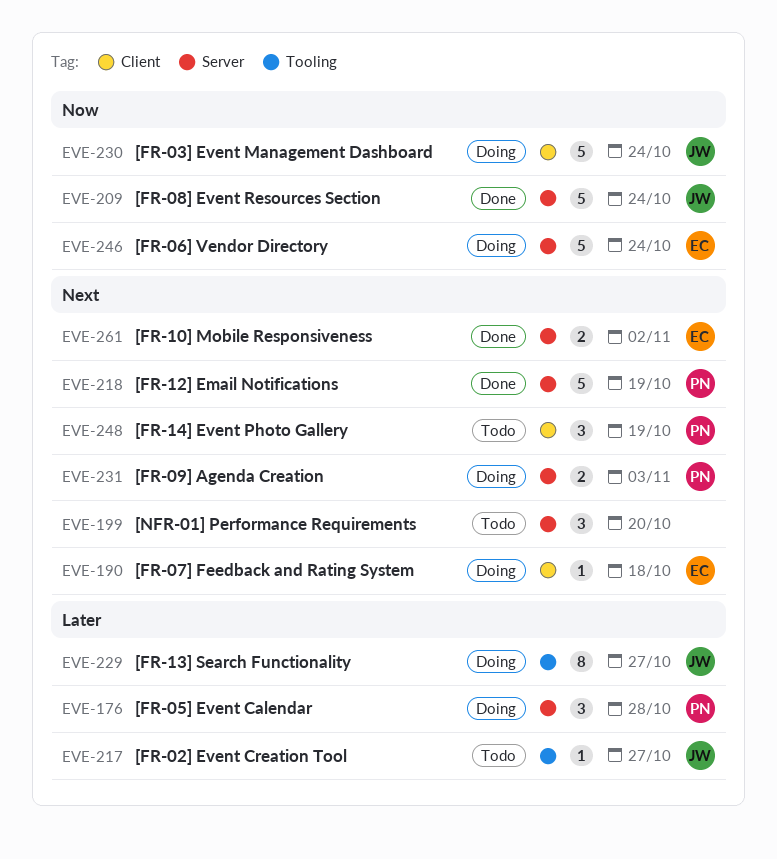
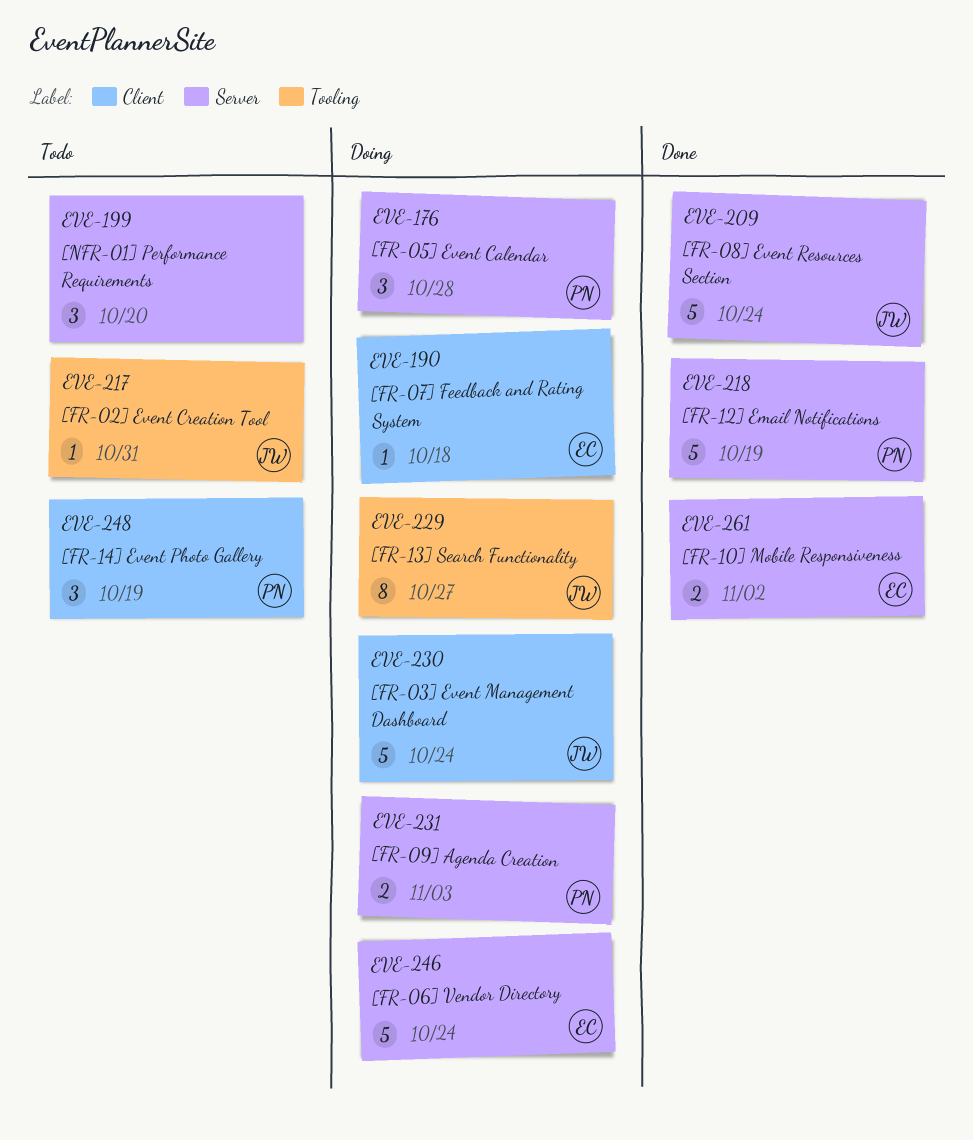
EVE-217, due: Oct 27 -> Oct 31

